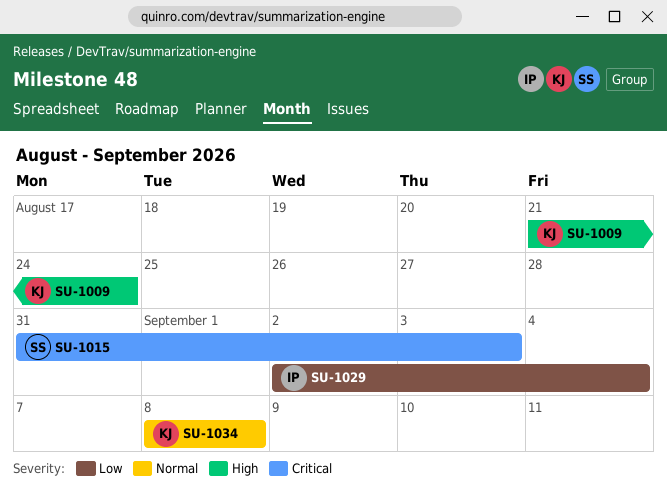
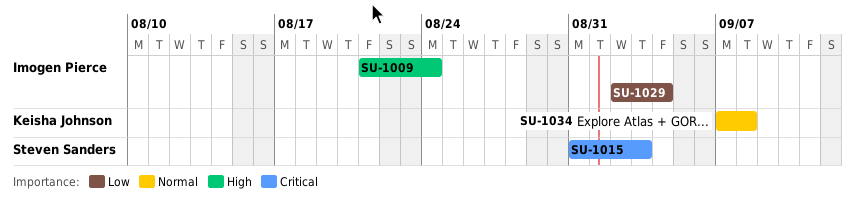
SU-1009, owner: Keisha Johnson -> Imogen Pierce
SU-1034, start: Sep 8 -> Sep 7

